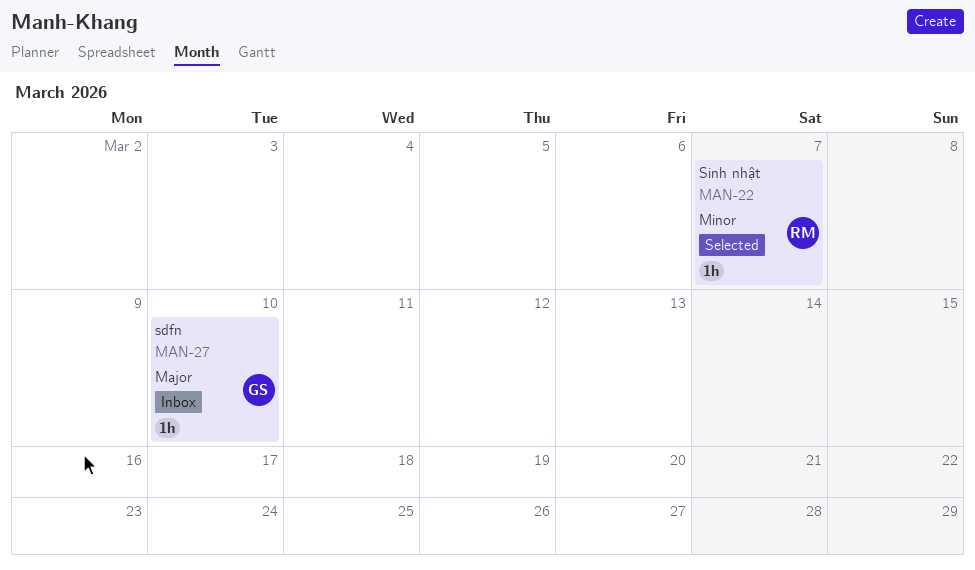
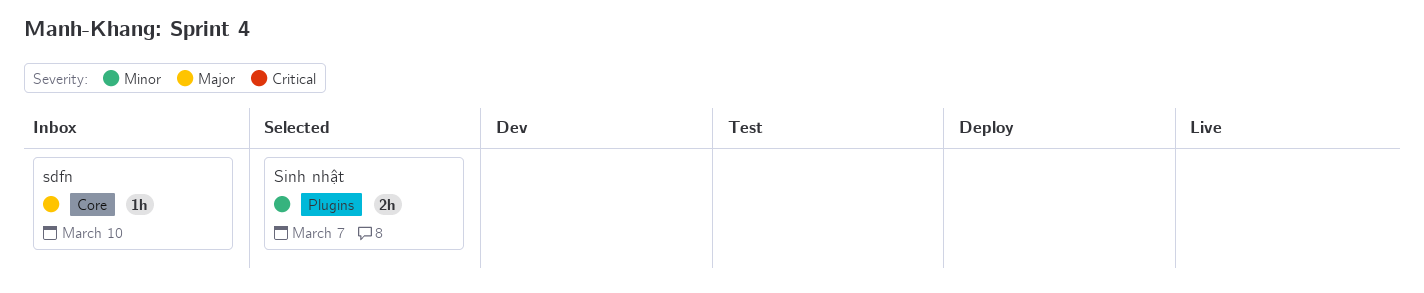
Sinh nhật, estimate: 1h -> 2h

